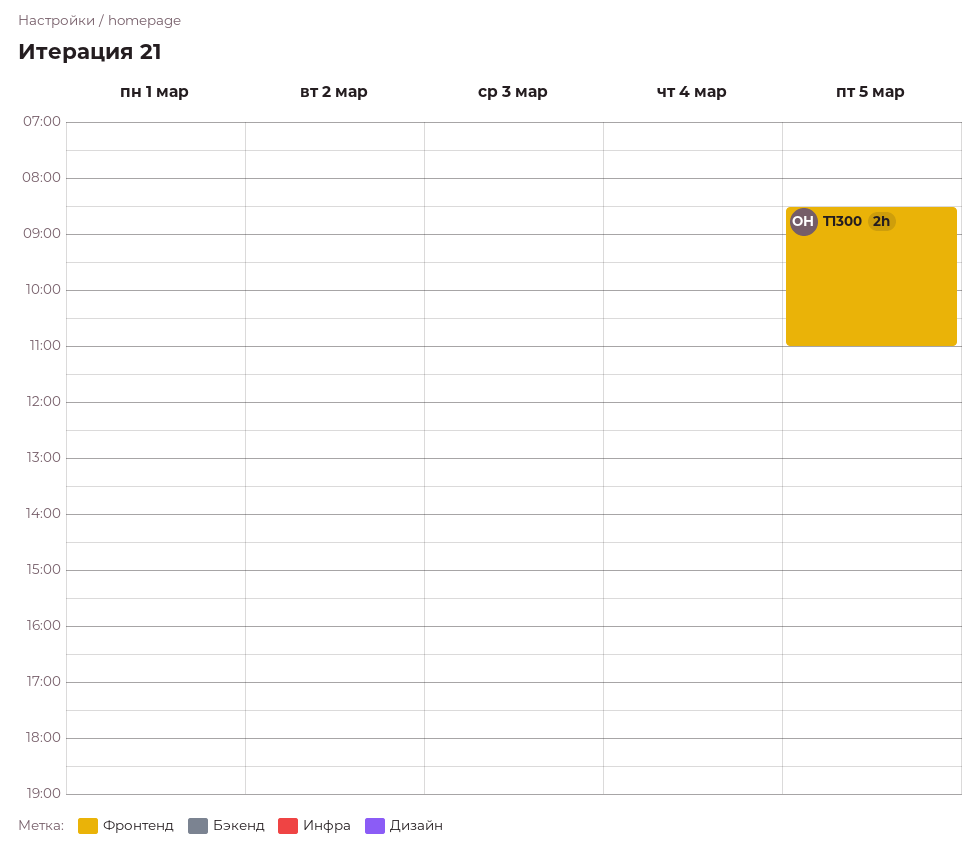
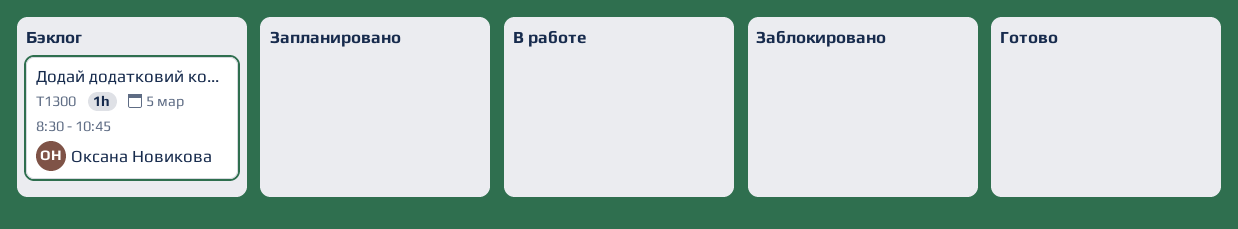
T1300, estimate: 2h -> 1h
T1300, ends: 11:00 -> 10:45

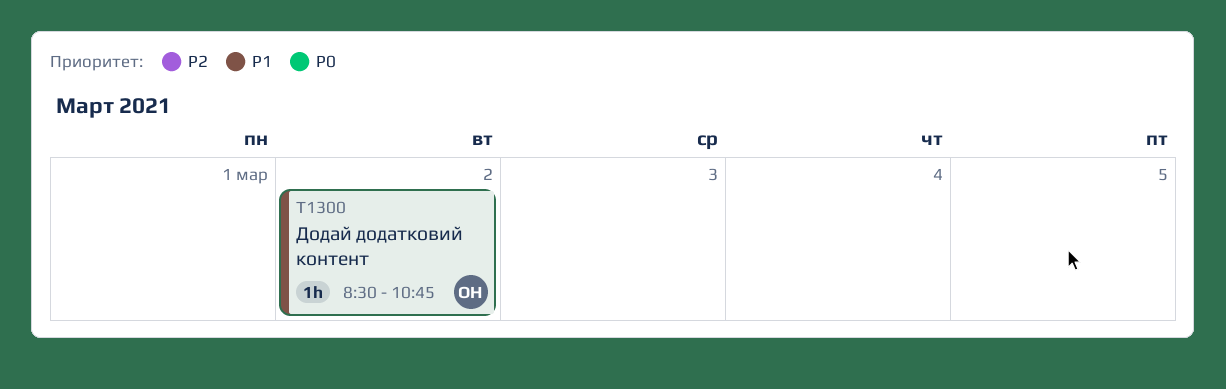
T1300, day: Mar 5 -> Mar 2

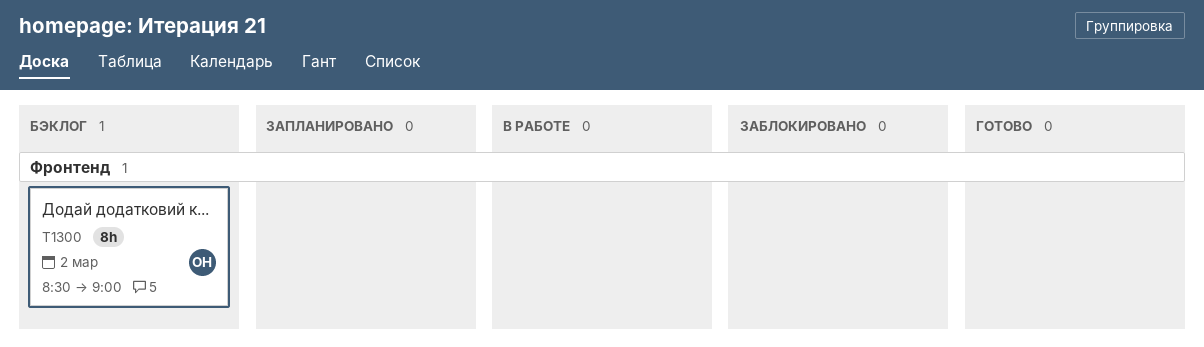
T1300, estimate: 1h -> 8h
T1300, ends: 10:45 -> 09:00

